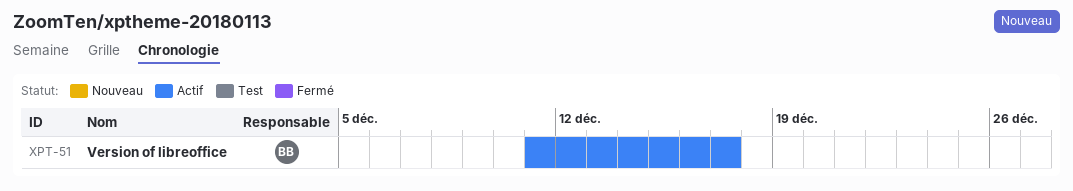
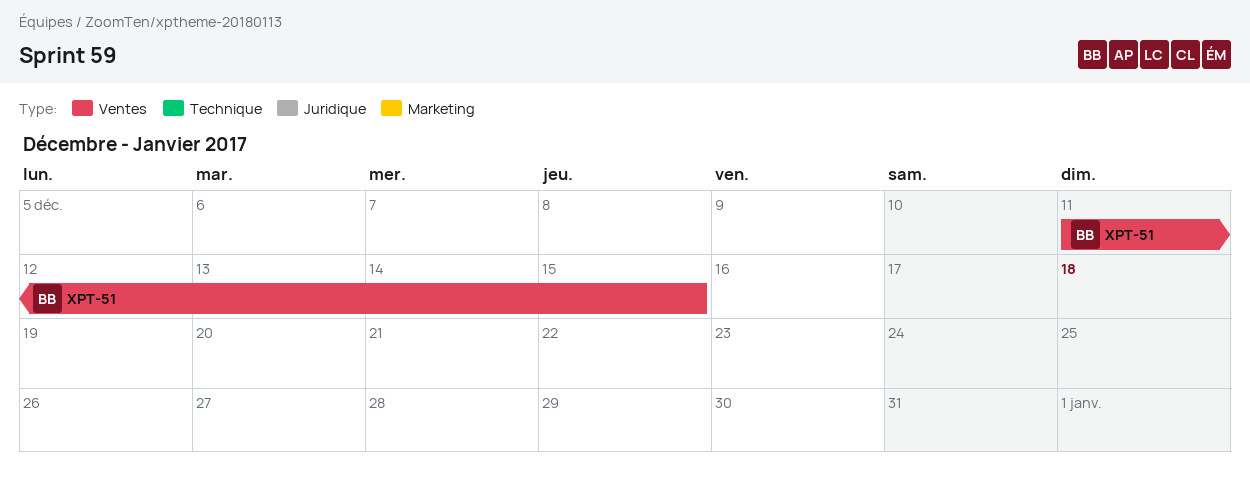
XPT-51, due: Dec 17 -> Dec 15

